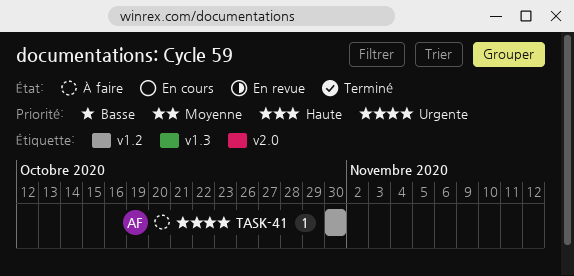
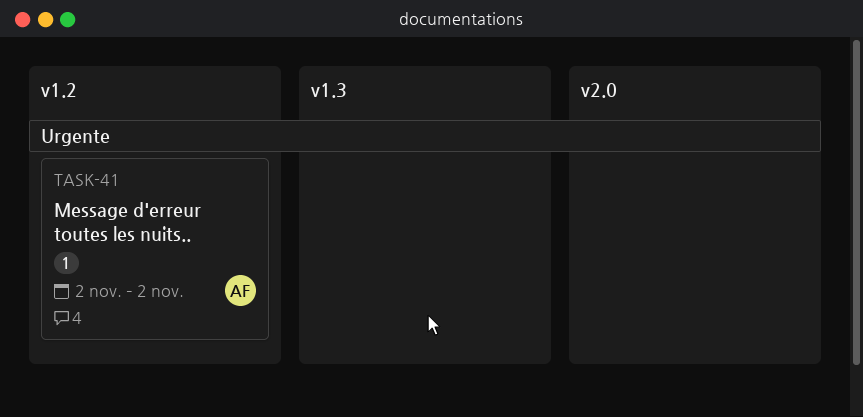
TASK-41, start: Oct 30 -> Nov 2
TASK-41, due: Oct 30 -> Nov 2

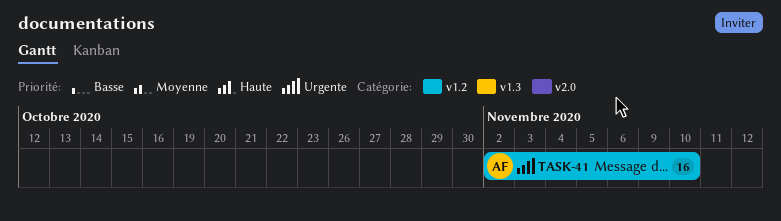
TASK-41, estimate: 1 -> 16
TASK-41, due: Nov 2 -> Nov 10

